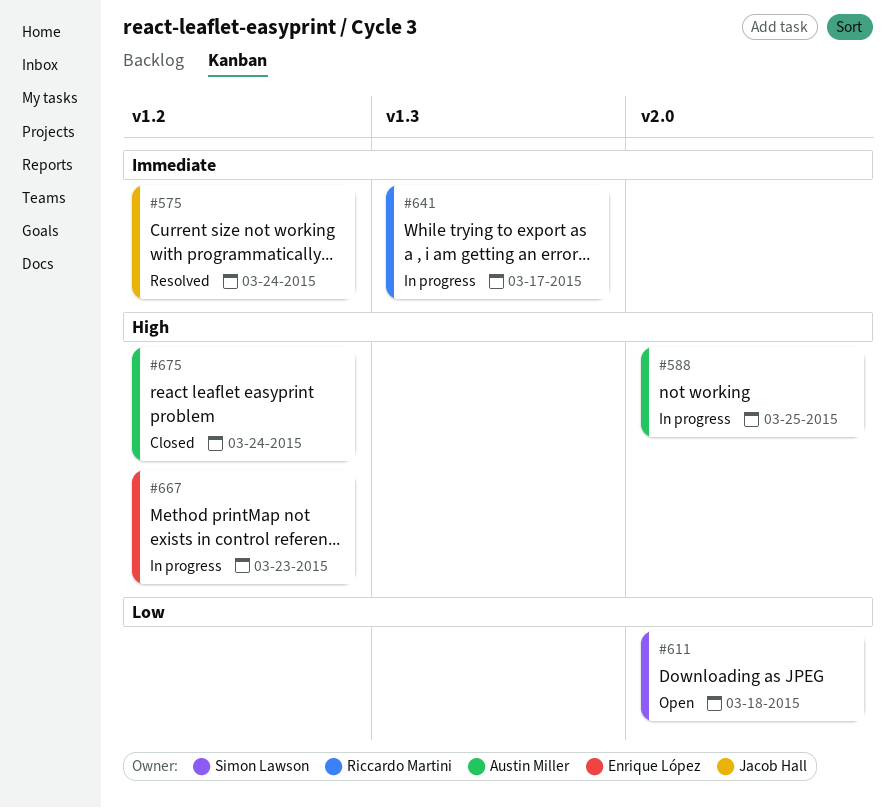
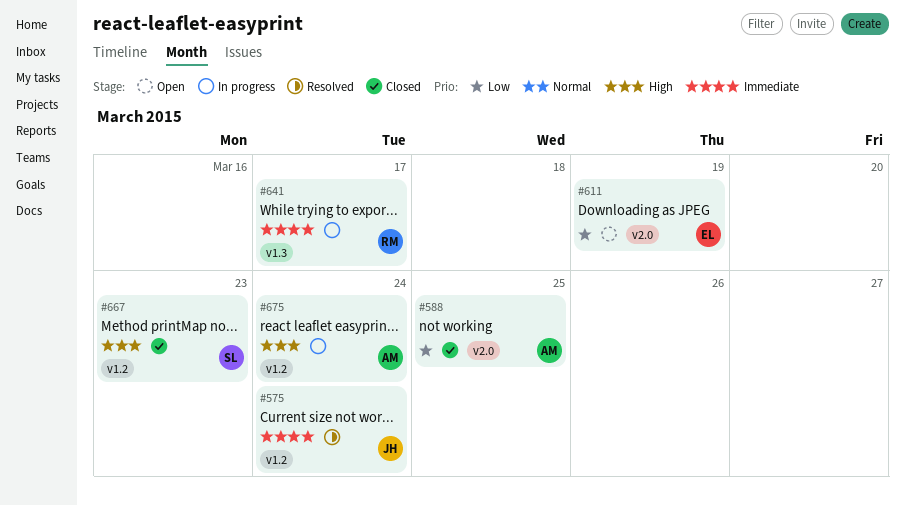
#588, status: In progress -> Closed
#588, priority: High -> Low
#611, owner: Simon Lawson -> Enrique López
#611, due: Mar 18 -> Mar 19
#667, status: In progress -> Closed
#667, owner: Enrique López -> Simon Lawson
#675, status: Closed -> In progress

